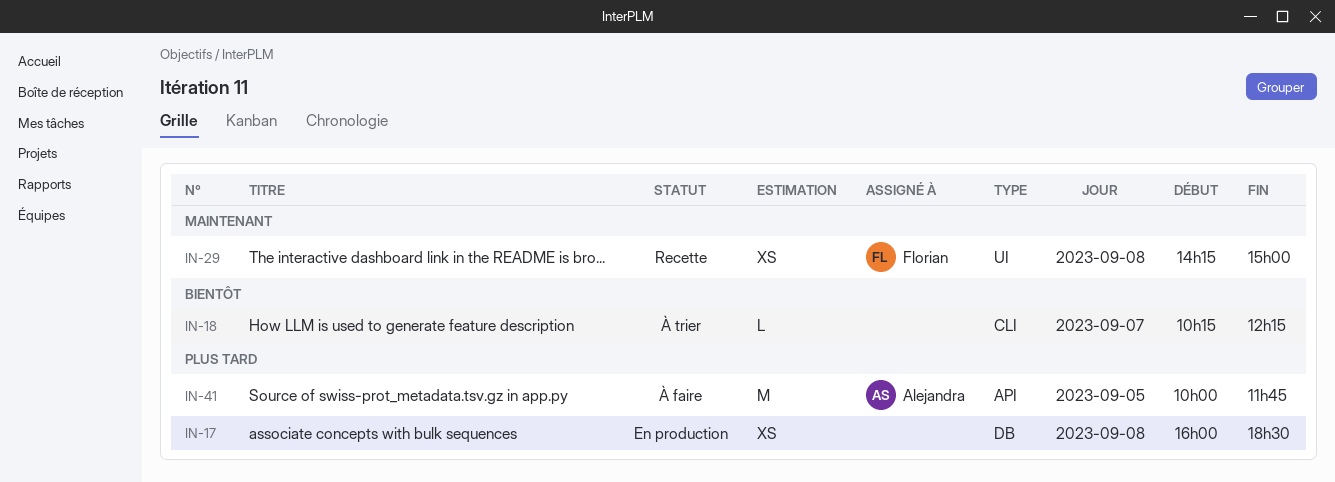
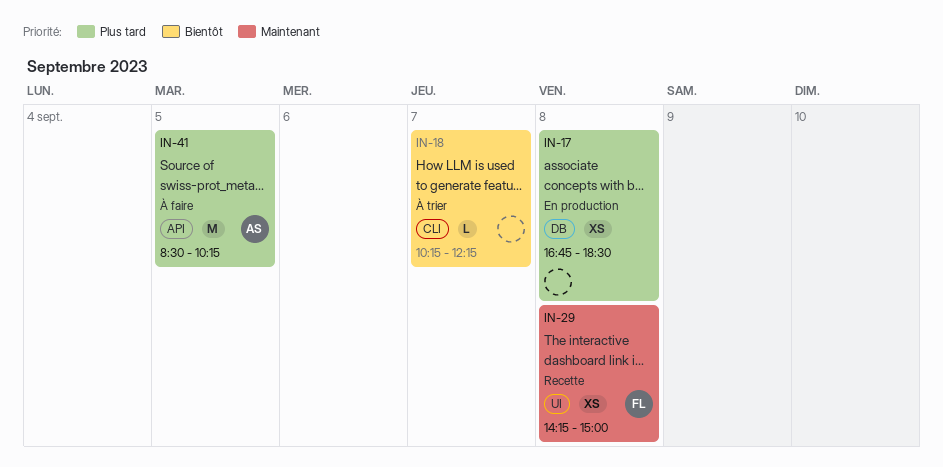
IN-17, begins: 16:00 -> 16:45
IN-41, begins: 10:00 -> 08:30
IN-41, ends: 11:45 -> 10:15

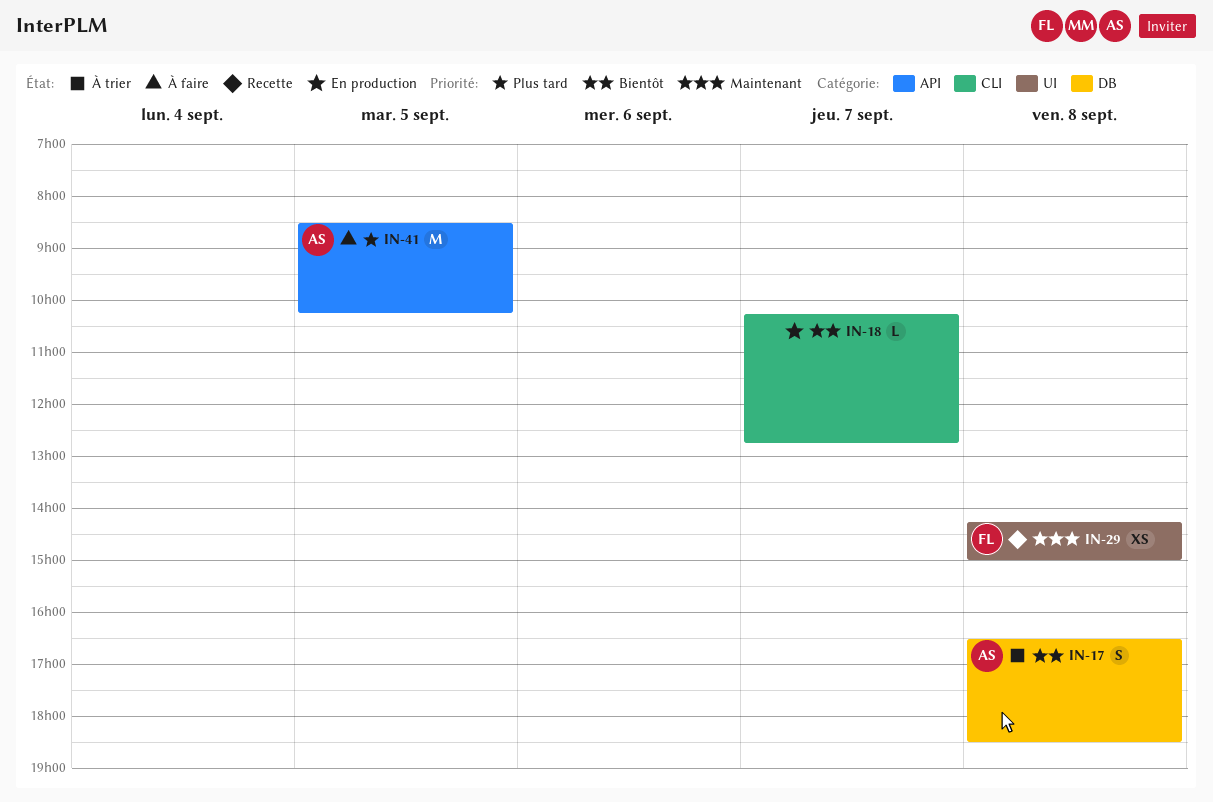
IN-17, status: En production -> À trier
IN-17, owner: none -> AS
IN-17, priority: Plus tard -> Bientôt
IN-17, estimate: XS -> S
IN-17, begins: 16:45 -> 16:30
IN-18, status: À trier -> En production
IN-18, ends: 12:15 -> 12:45

